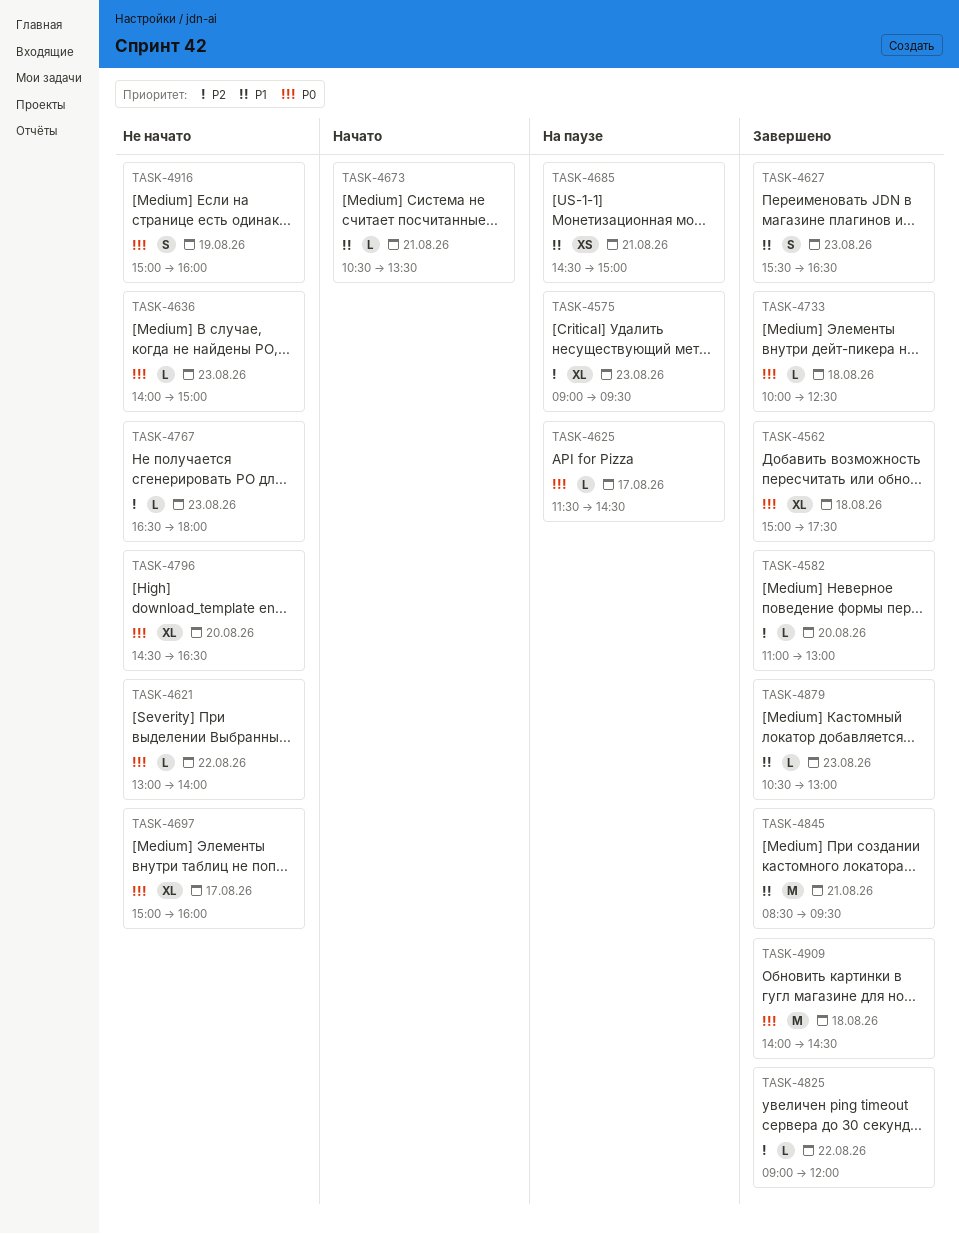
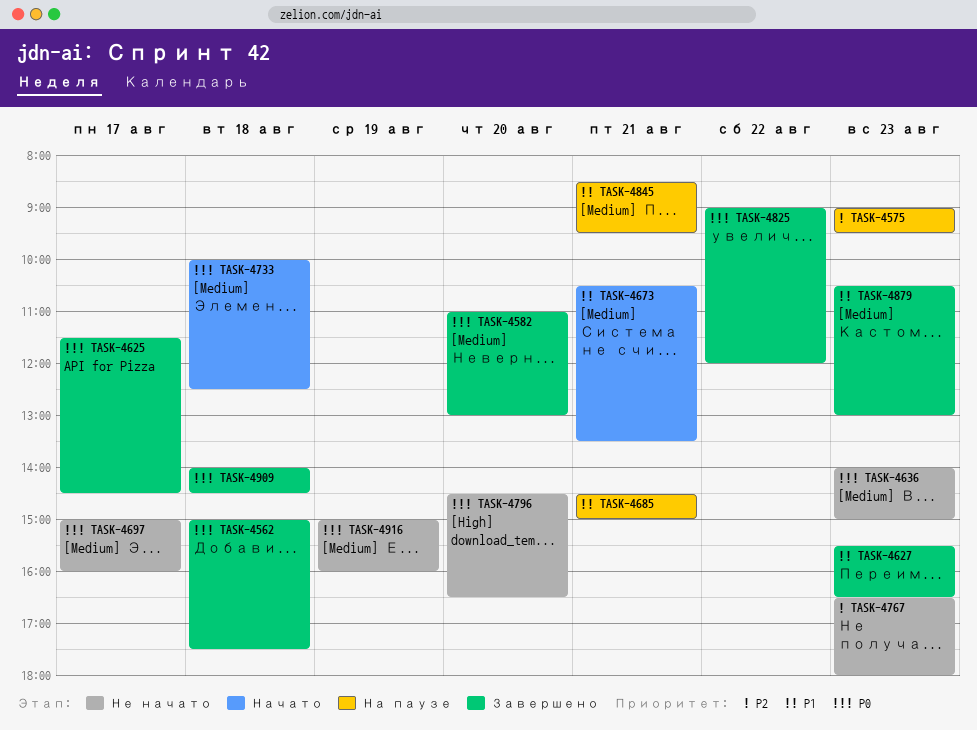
TASK-4582, priority: P2 -> P0
TASK-4621: present -> none
TASK-4625, status: На паузе -> Завершено
TASK-4733, status: Завершено -> Начато
TASK-4825, priority: P2 -> P0
TASK-4845, status: Завершено -> На паузе

